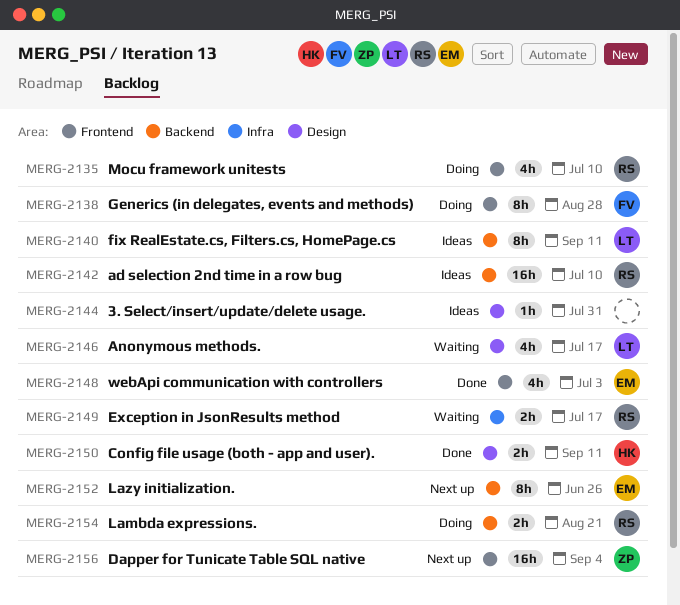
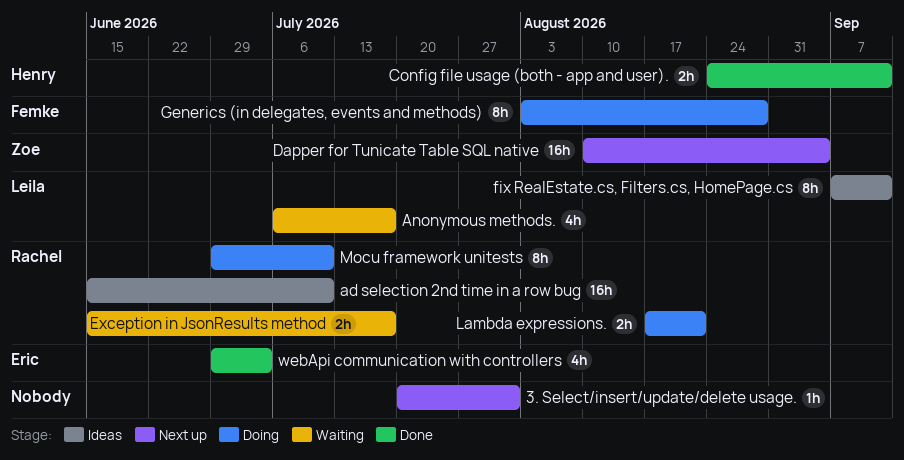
3. Select/insert/update/delete usage., status: Ideas -> Next up
Lazy initialization.: present -> none
Mocu framework unitests, estimate: 4h -> 8h

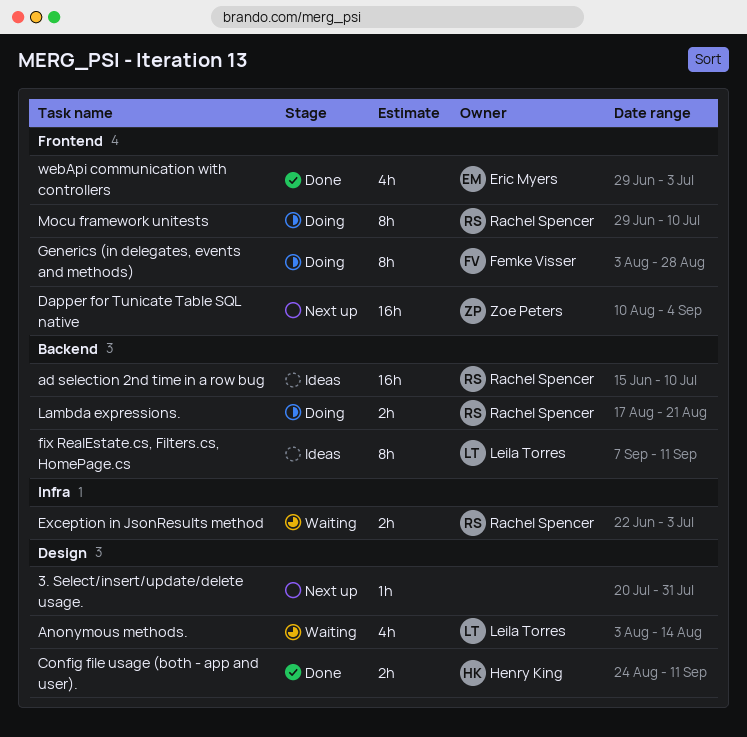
Anonymous methods., start: Jul 6 -> Aug 3
Anonymous methods., due: Jul 17 -> Aug 14
Exception in JsonResults method, start: Jun 15 -> Jun 22
Exception in JsonResults method, due: Jul 17 -> Jul 3

